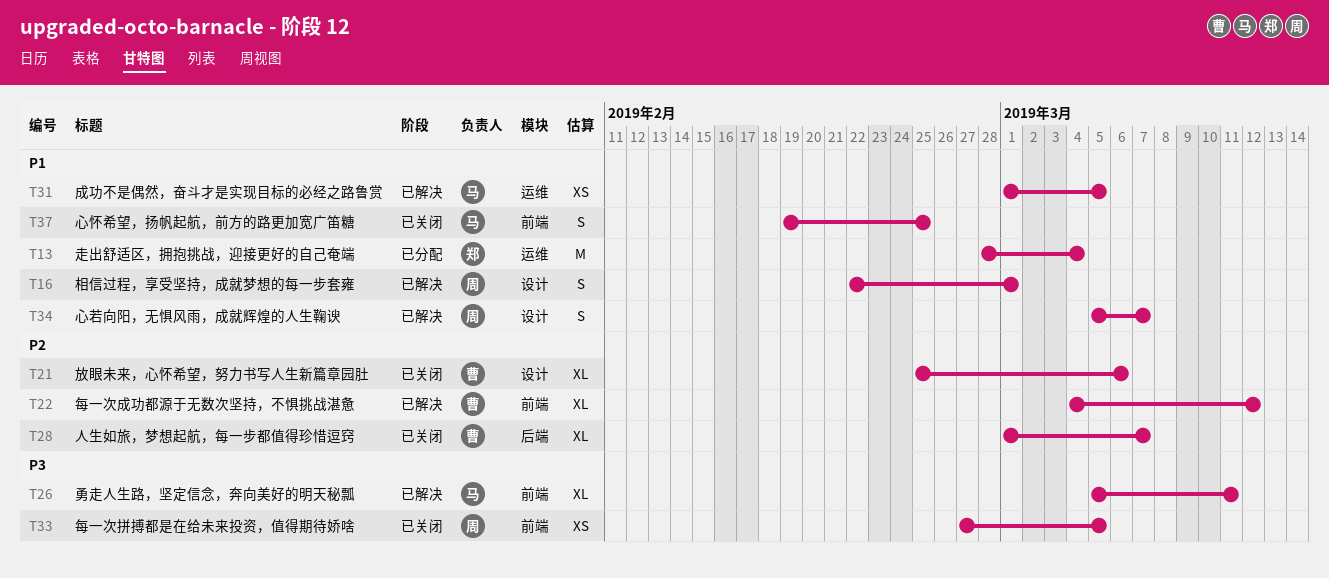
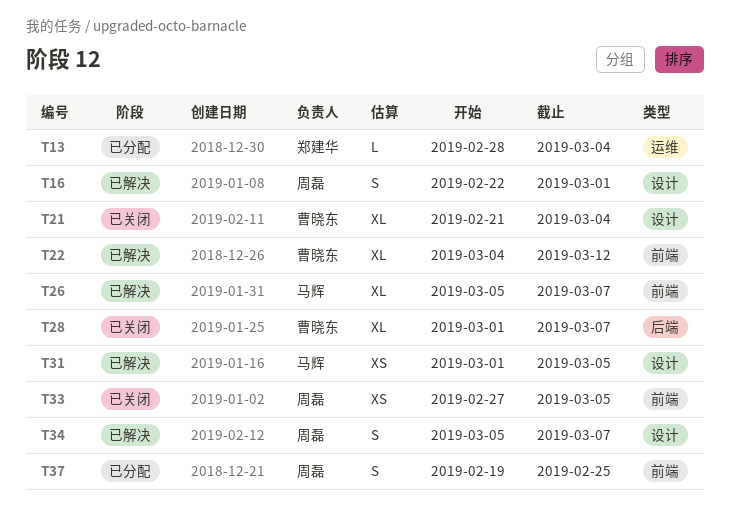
T13, estimate: M -> L
T21, start: Feb 25 -> Feb 21
T21, due: Mar 6 -> Mar 4
T26, due: Mar 11 -> Mar 7
T31, label: 运维 -> 设计
T37, status: 已关闭 -> 已分配
T37, owner: 马辉 -> 周磊

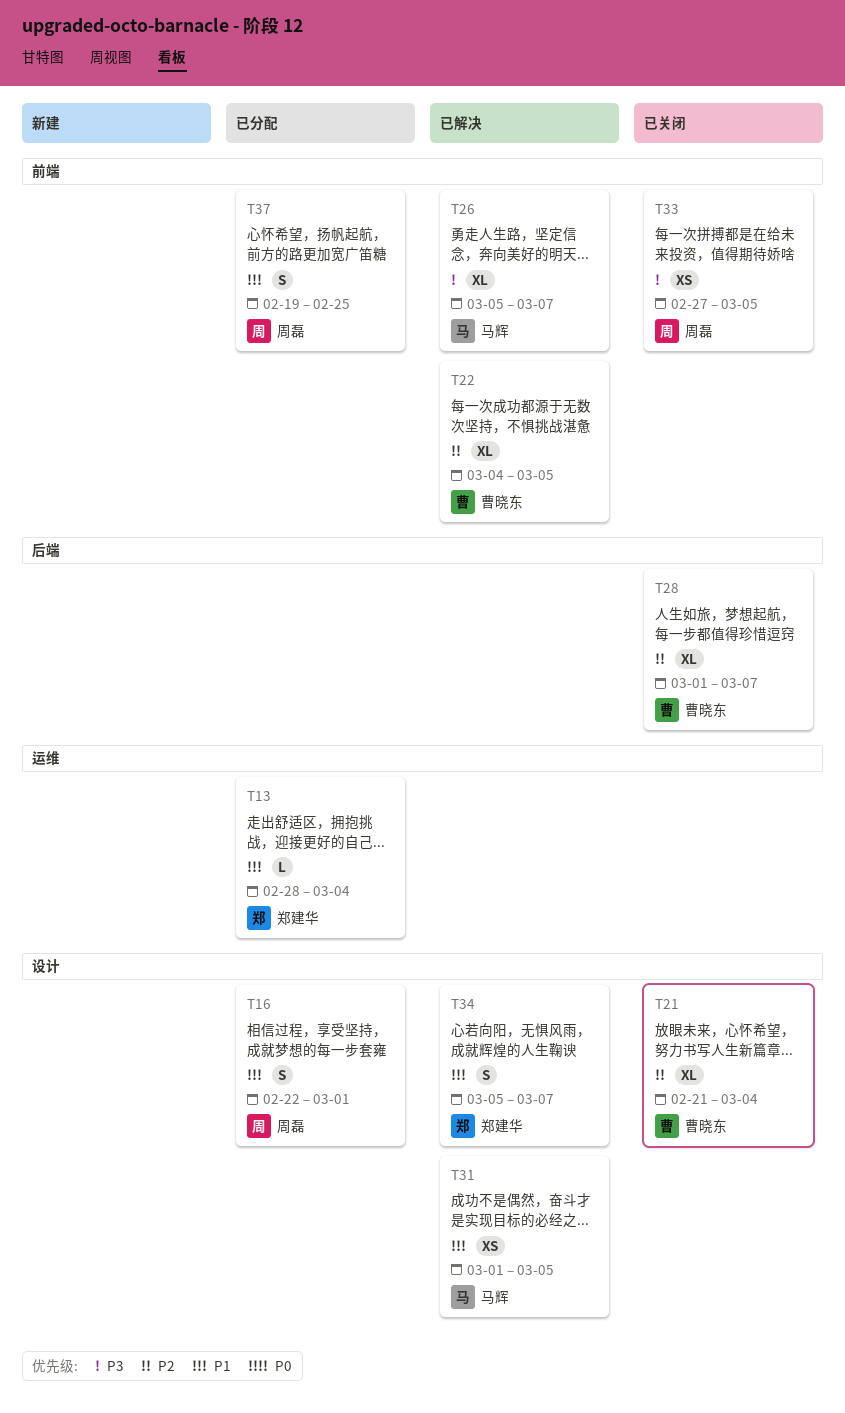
T16, status: 已解决 -> 已分配
T22, due: Mar 12 -> Mar 5
T34, owner: 周磊 -> 郑建华

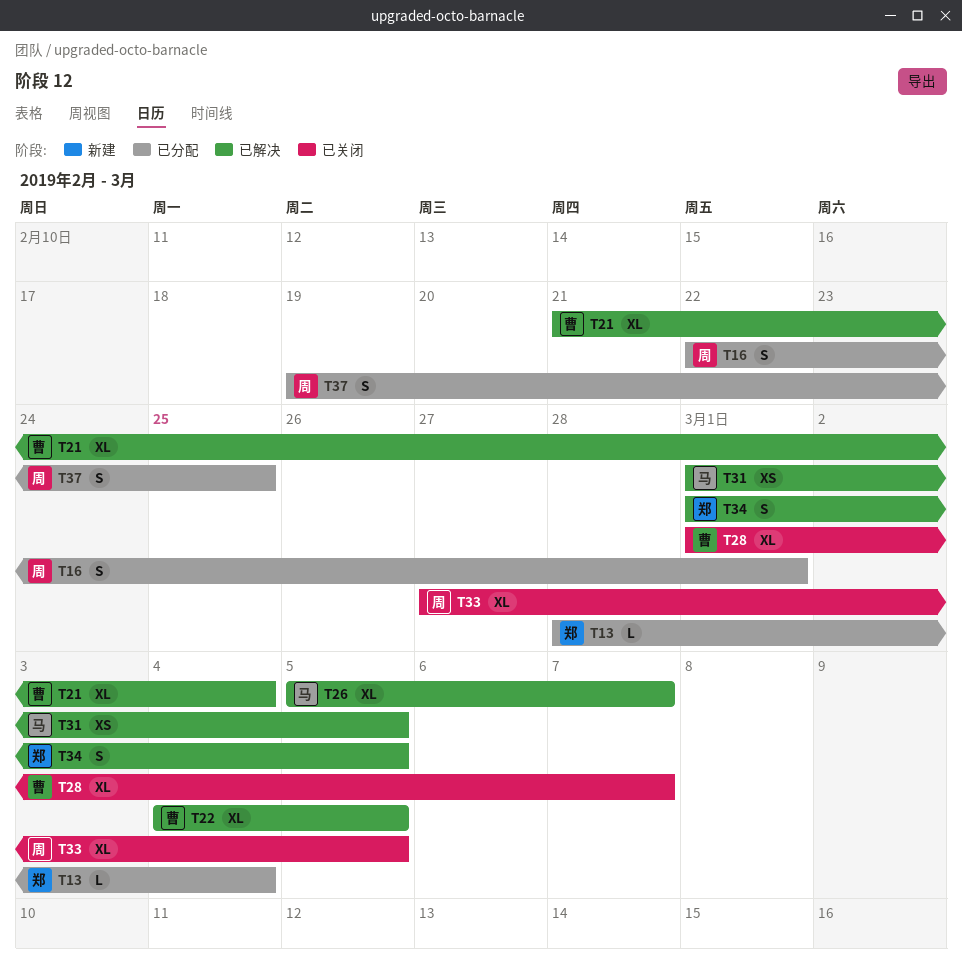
T21, status: 已关闭 -> 已解决
T33, estimate: XS -> XL
T34, start: Mar 5 -> Mar 1
T34, due: Mar 7 -> Mar 5

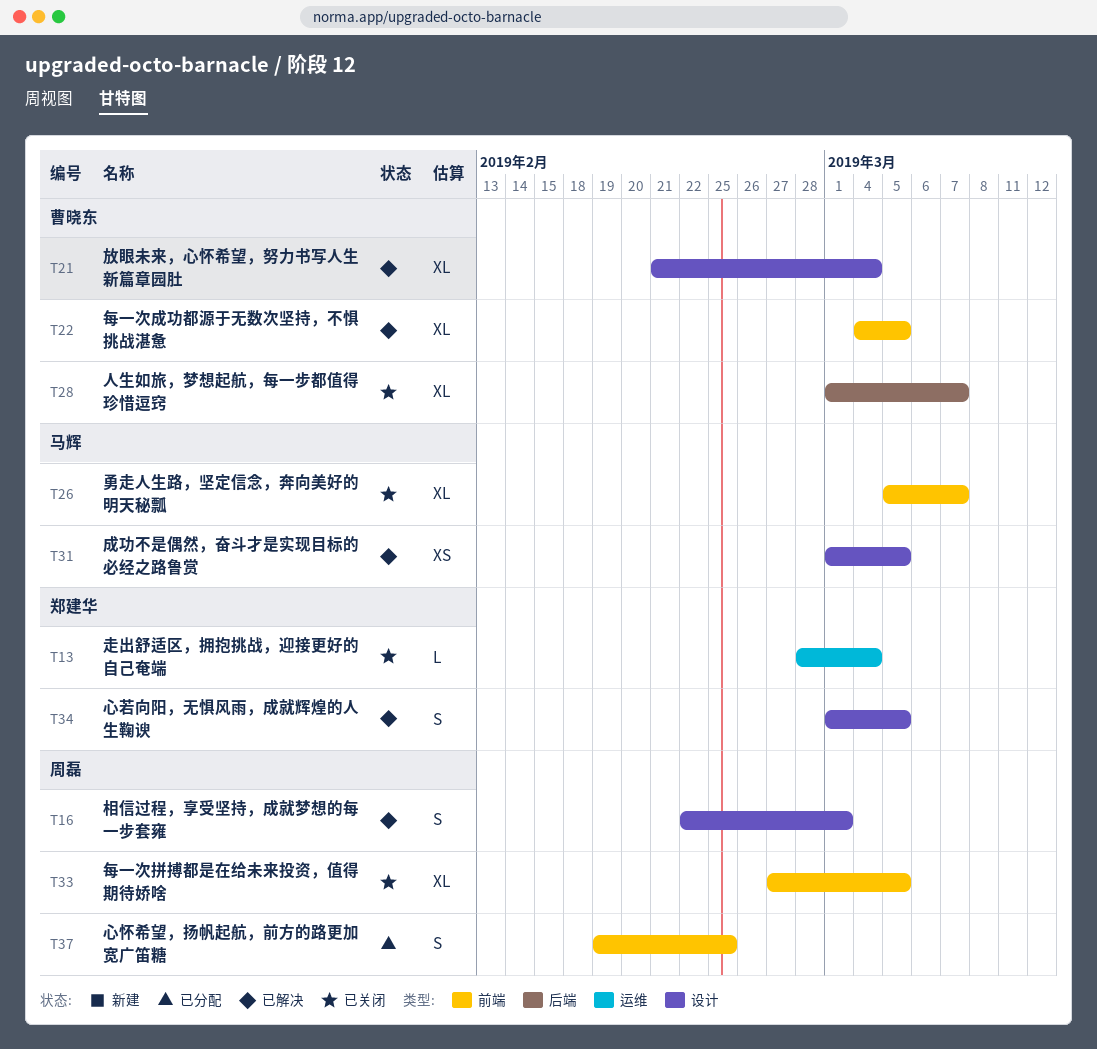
T13, status: 已分配 -> 已关闭
T16, status: 已分配 -> 已解决
T26, status: 已解决 -> 已关闭

